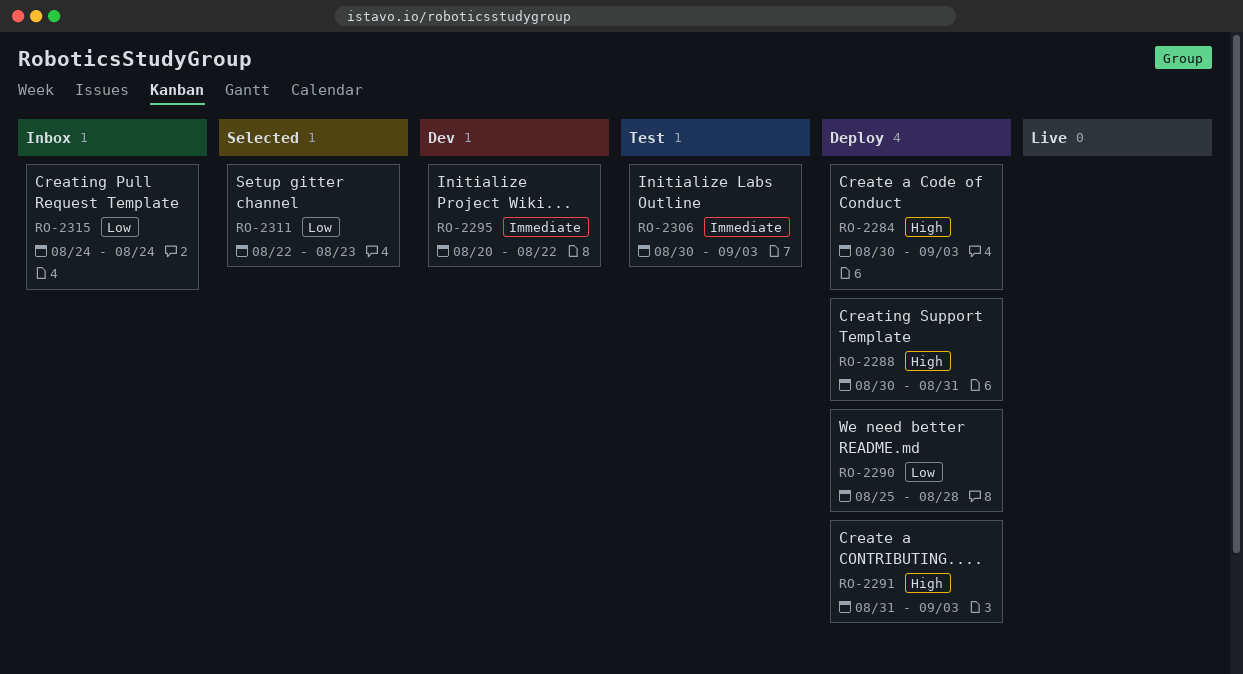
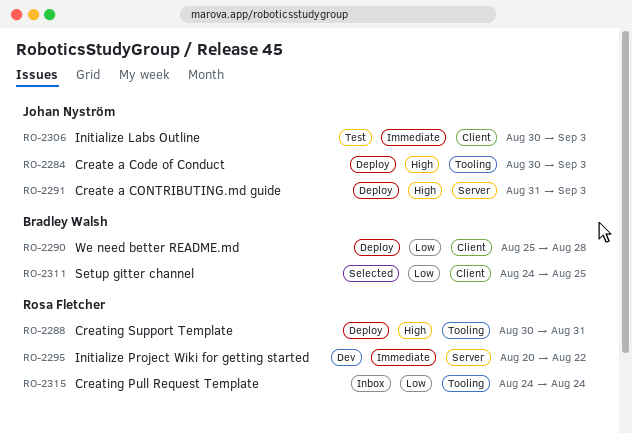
RO-2311, start: Aug 22 -> Aug 24
RO-2311, due: Aug 23 -> Aug 25

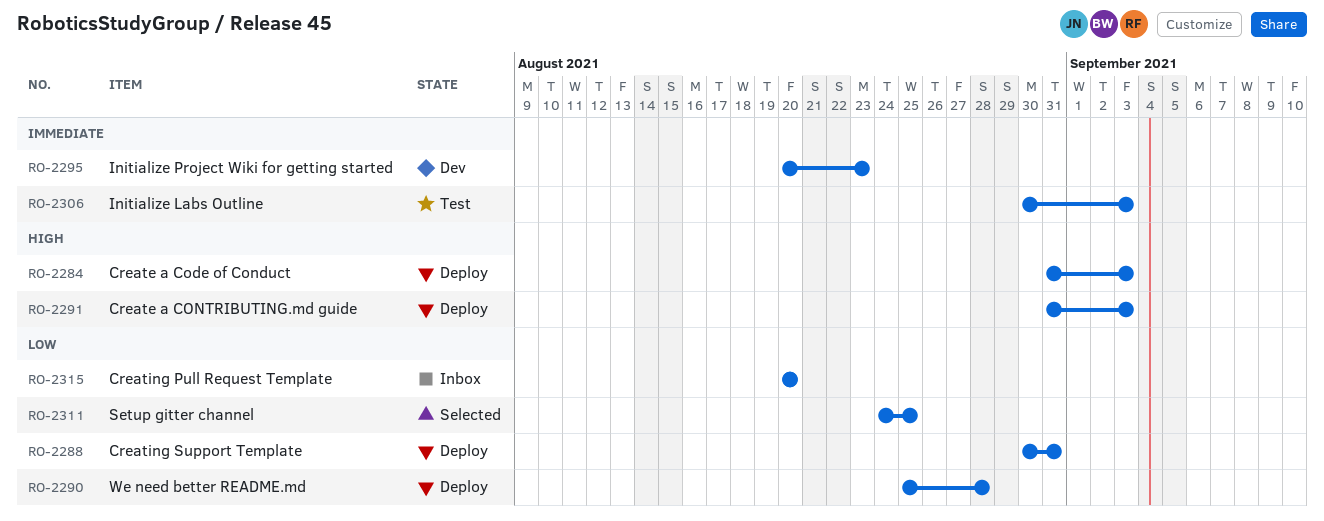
RO-2284, start: Aug 30 -> Aug 31
RO-2288, priority: High -> Low
RO-2295, due: Aug 22 -> Aug 23
RO-2315, start: Aug 24 -> Aug 20
RO-2315, due: Aug 24 -> Aug 20

